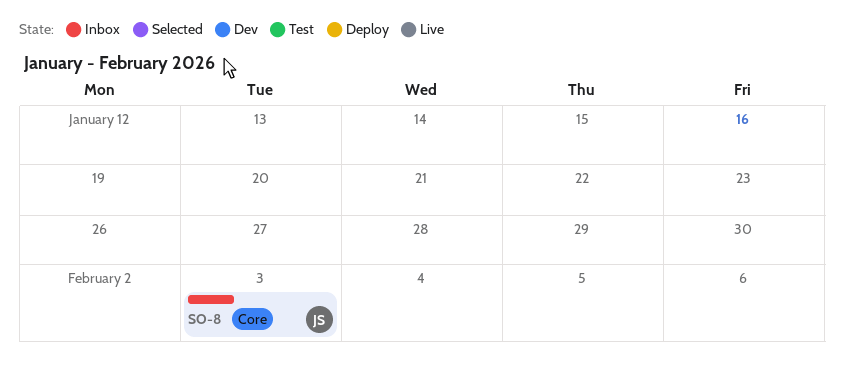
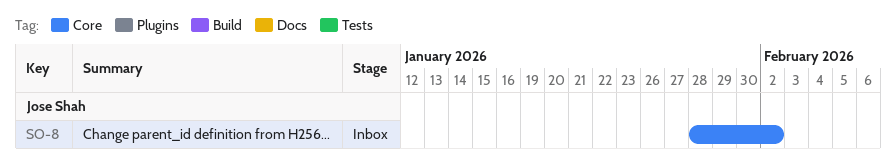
SO-8, due: Feb 3 -> Feb 2

